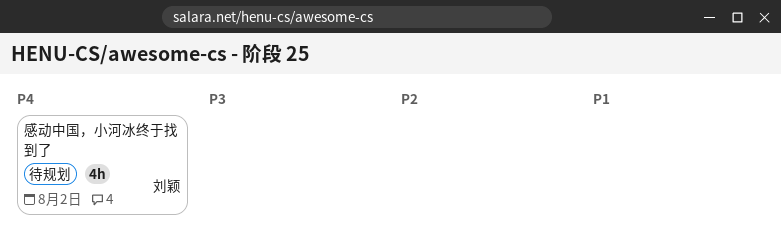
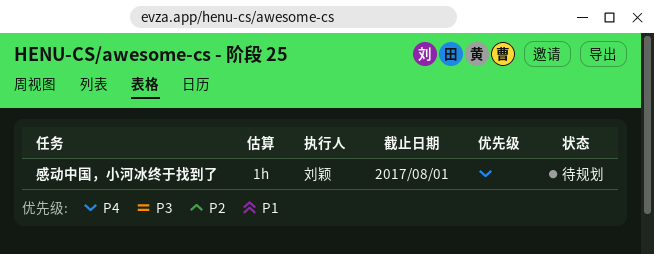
感动中国，小河冰终于找到了, estimate: 4h -> 1h
感动中国，小河冰终于找到了, due: Aug 2 -> Aug 1

